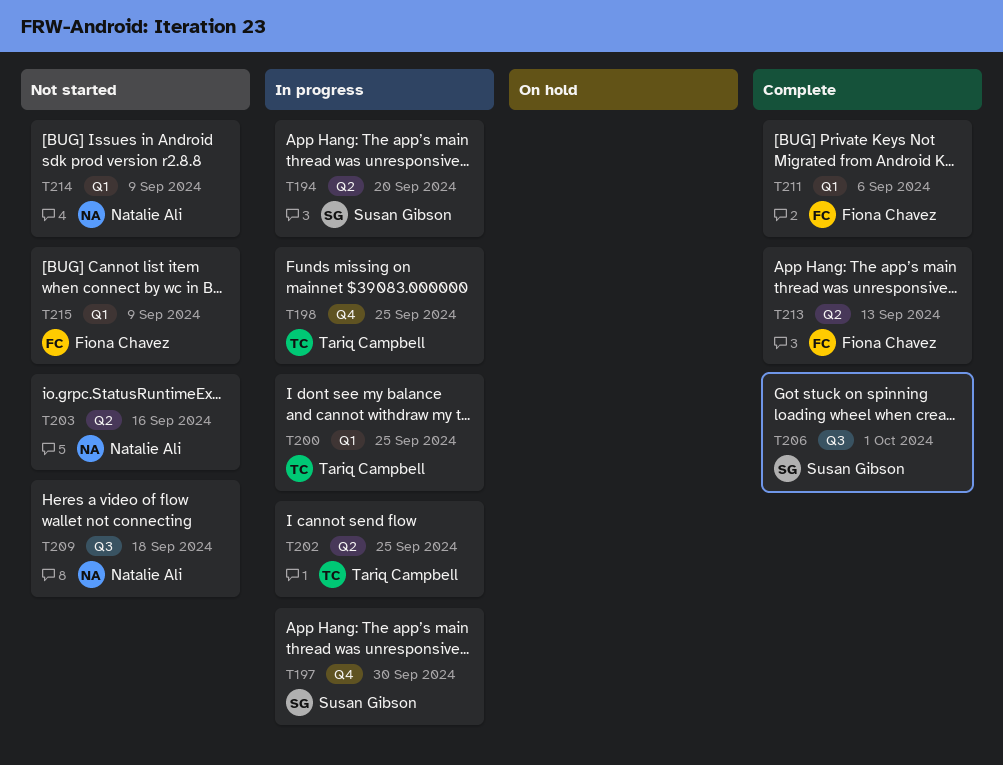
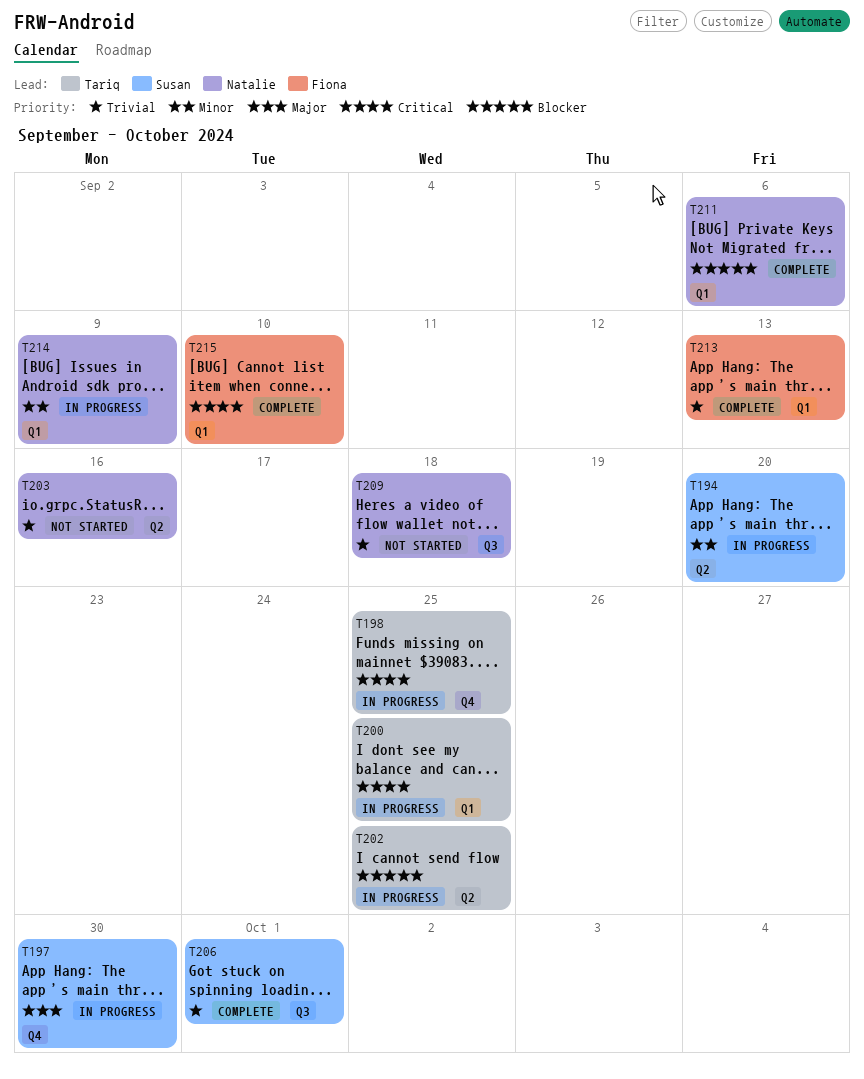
T211, owner: Fiona Chavez -> Natalie Ali
T213, label: Q2 -> Q1
T214, status: Not started -> In progress
T215, status: Not started -> Complete
T215, due: Sep 9 -> Sep 10

